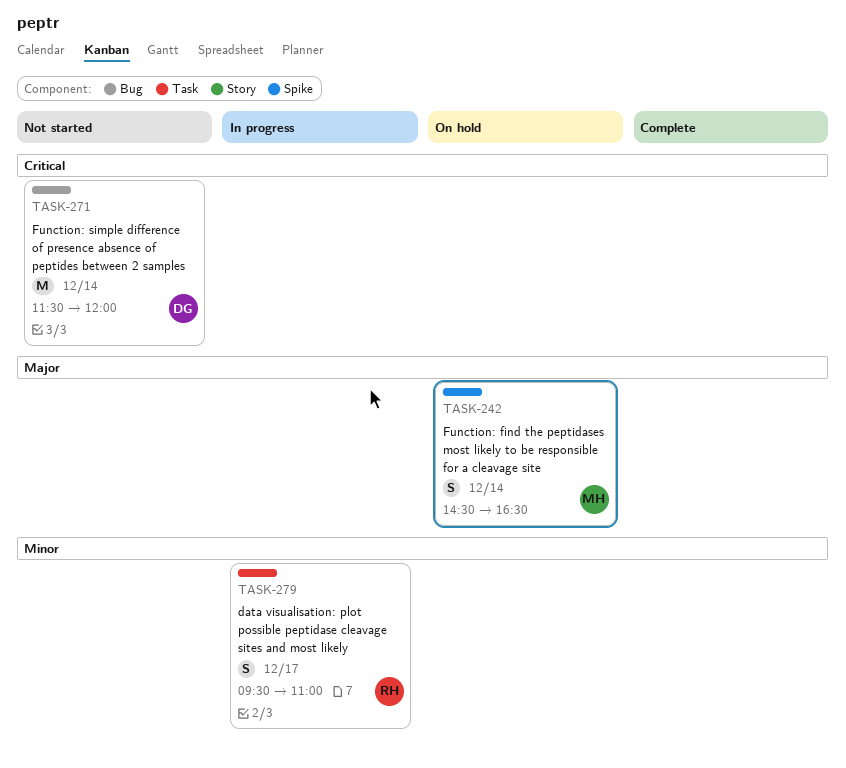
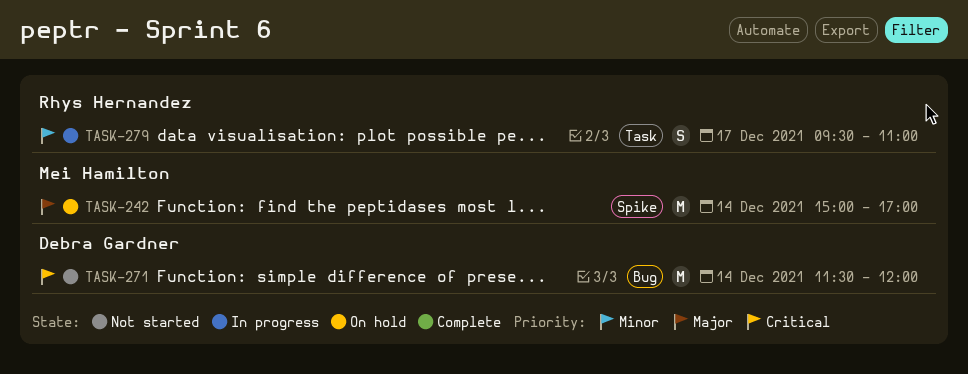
TASK-242, estimate: S -> M
TASK-242, begins: 14:30 -> 15:00
TASK-242, ends: 16:30 -> 17:00

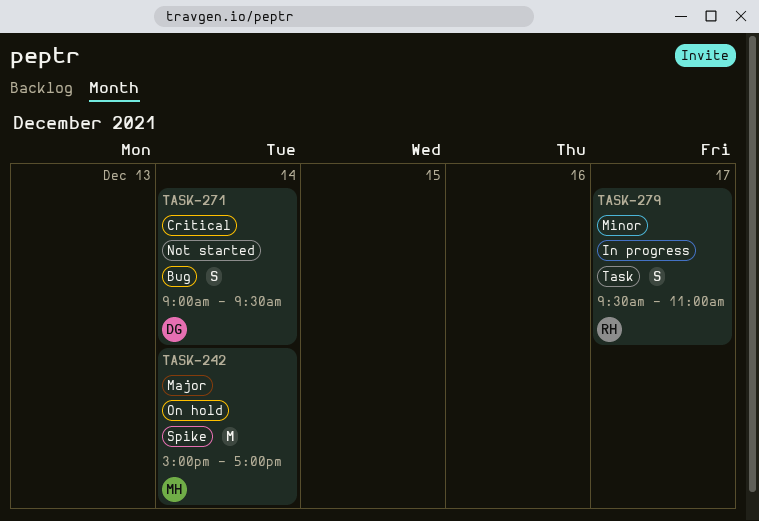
TASK-271, estimate: M -> S
TASK-271, begins: 11:30 -> 09:00
TASK-271, ends: 12:00 -> 09:30

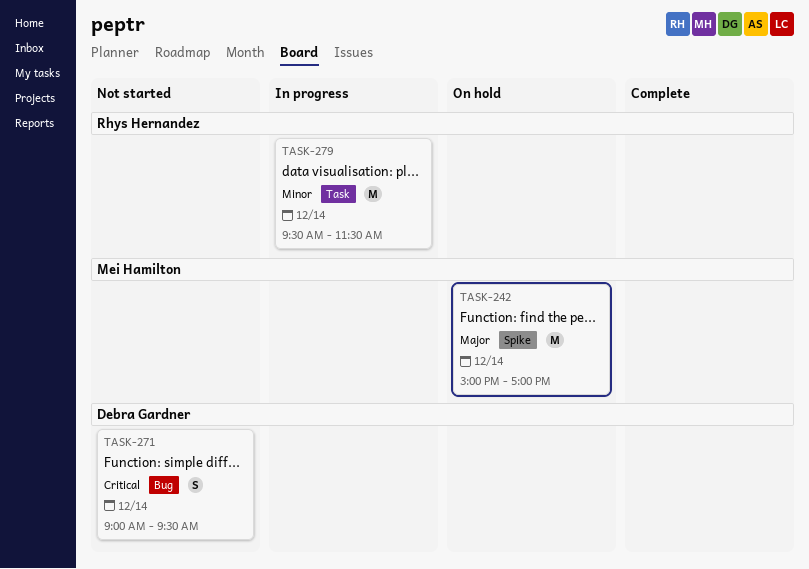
TASK-279, estimate: S -> M
TASK-279, day: Dec 17 -> Dec 14
TASK-279, ends: 11:00 -> 11:30

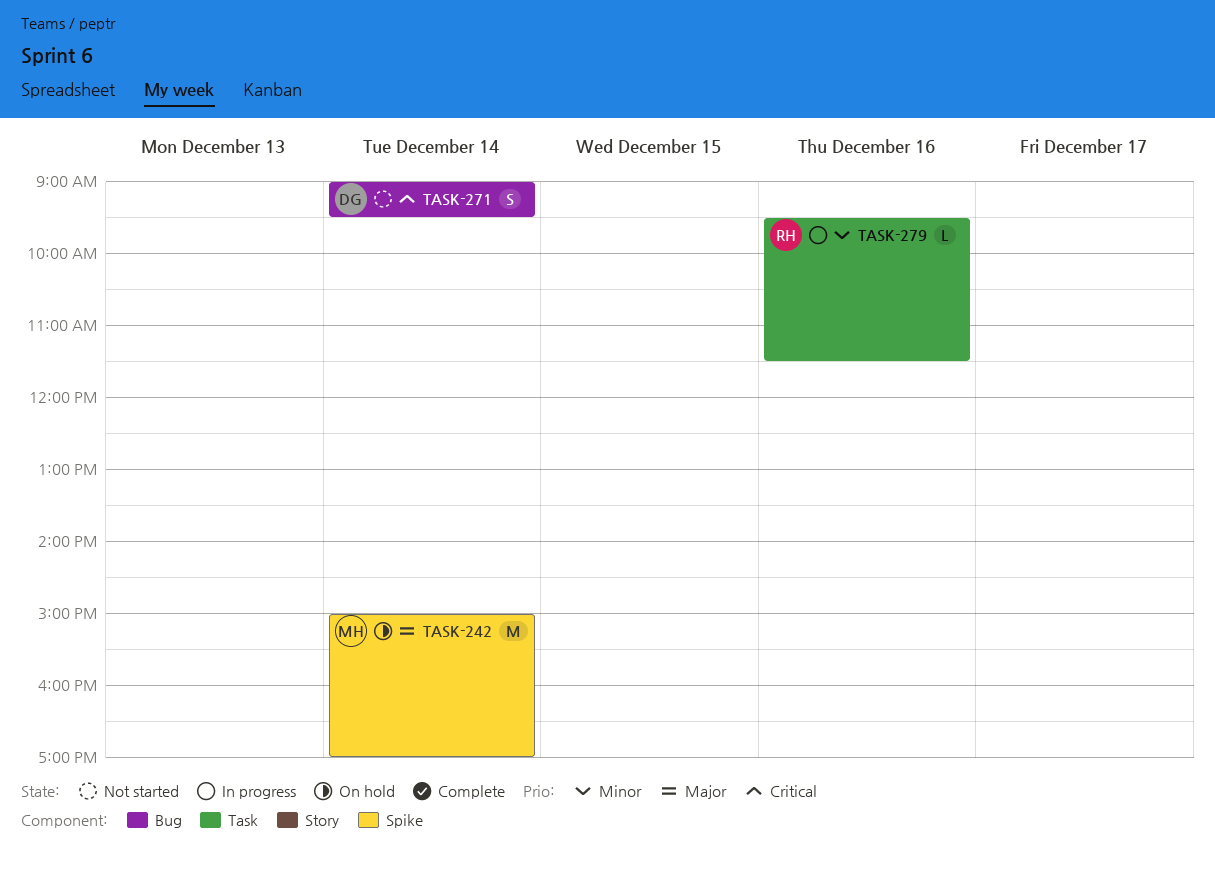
TASK-279, estimate: M -> L
TASK-279, day: Dec 14 -> Dec 16

